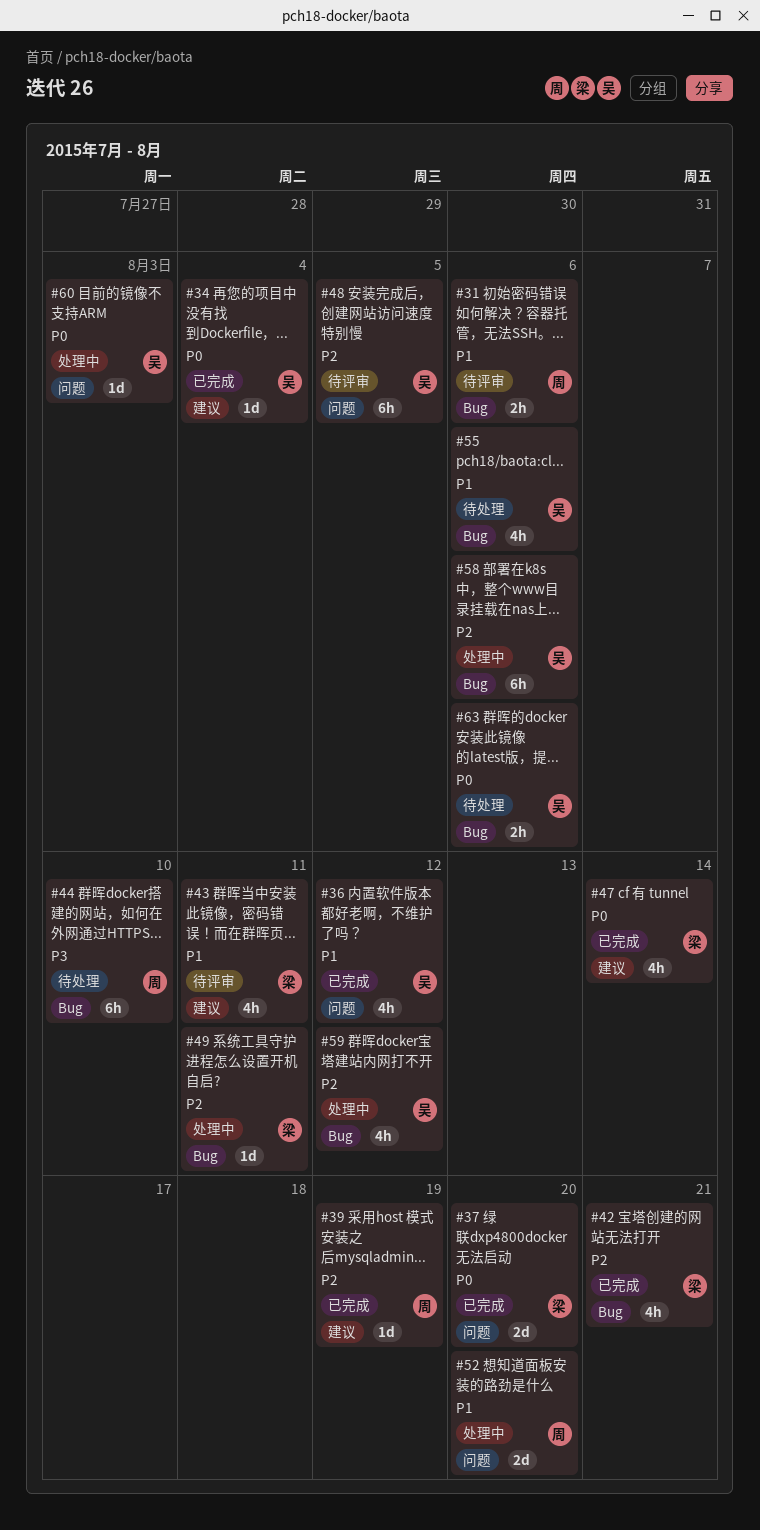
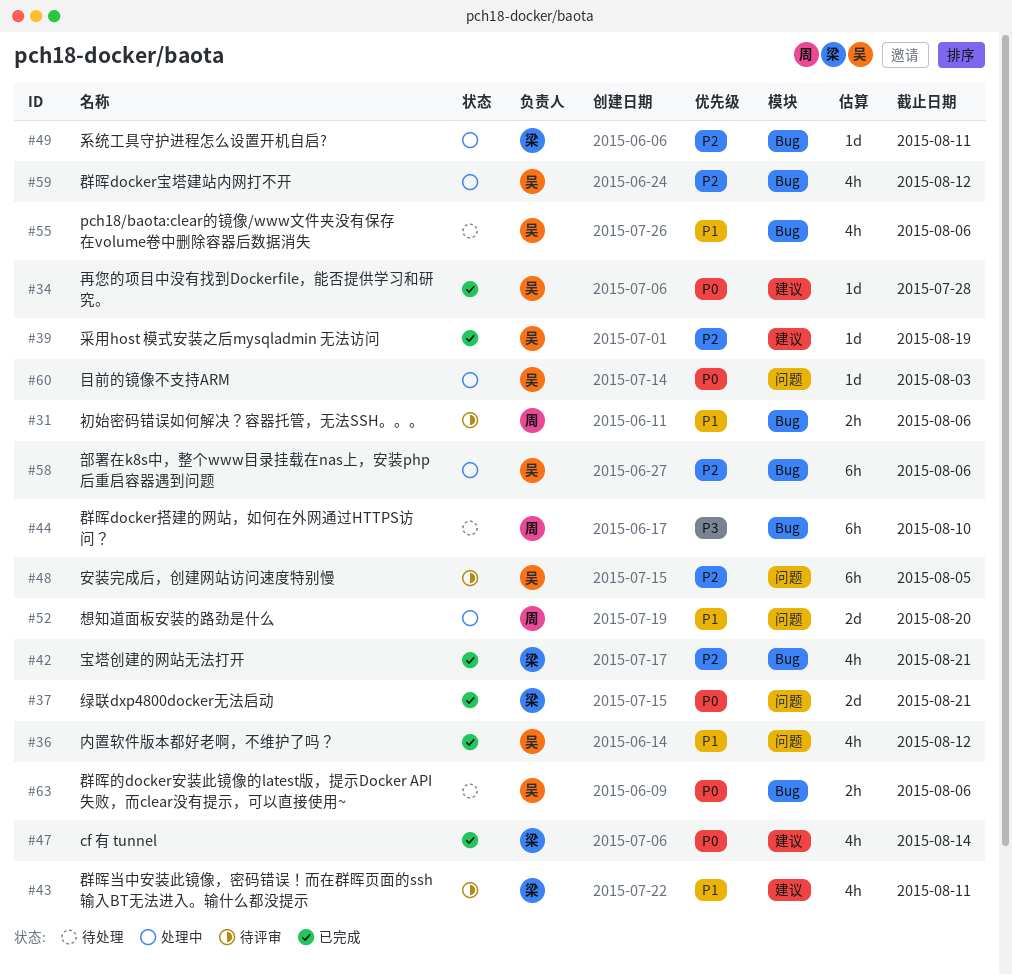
#34, due: Aug 4 -> Jul 28
#37, due: Aug 20 -> Aug 21
#39, owner: 周 -> 吴

